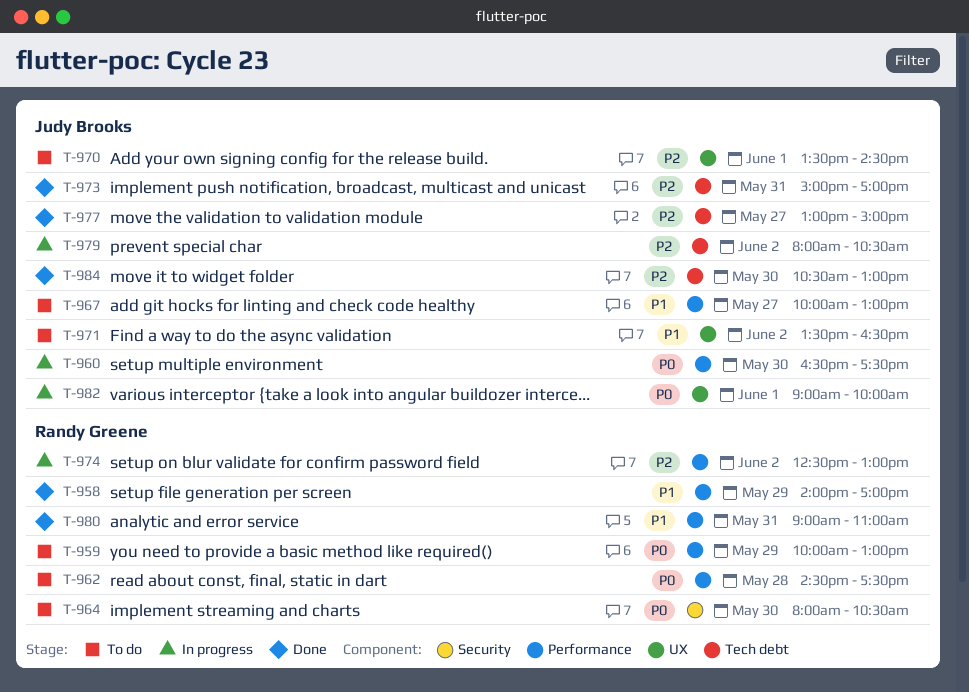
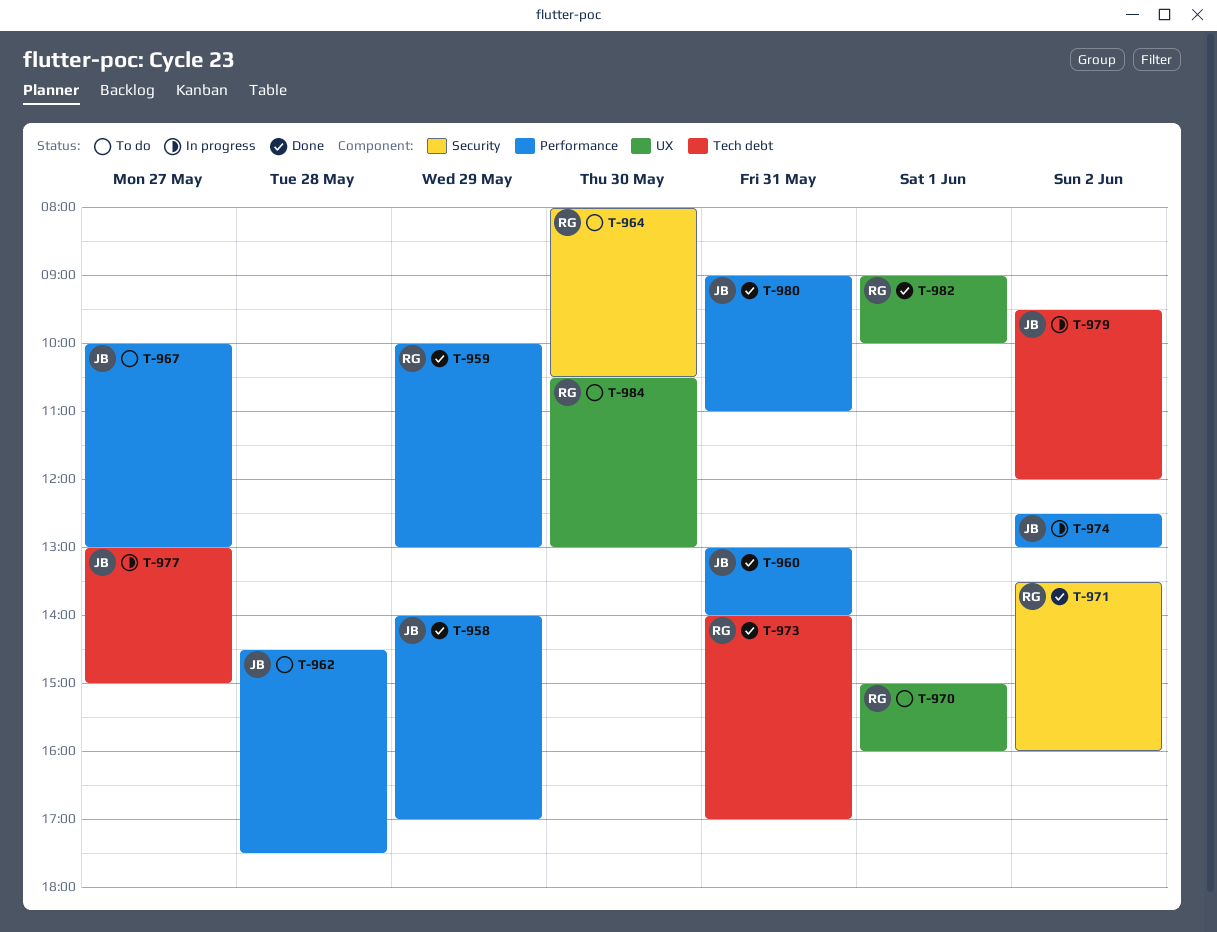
T-958, owner: Randy Greene -> Judy Brooks
T-959, status: To do -> Done
T-960, status: In progress -> Done
T-960, day: May 30 -> May 31
T-960, begins: 16:30 -> 13:00
T-960, ends: 17:30 -> 14:00
T-962, owner: Randy Greene -> Judy Brooks
T-970, owner: Judy Brooks -> Randy Greene
T-970, begins: 13:30 -> 15:00
T-970, ends: 14:30 -> 16:00
T-971, status: To do -> Done
T-971, owner: Judy Brooks -> Randy Greene
T-971, label: UX -> Security
T-971, ends: 16:30 -> 16:00
T-973, owner: Judy Brooks -> Randy Greene
T-973, begins: 15:00 -> 14:00
T-974, owner: Randy Greene -> Judy Brooks
T-977, status: Done -> In progress
T-979, begins: 08:00 -> 09:30
T-979, ends: 10:30 -> 12:00
T-980, owner: Randy Greene -> Judy Brooks
T-982, status: In progress -> Done
T-982, owner: Judy Brooks -> Randy Greene
T-984, status: Done -> To do
T-984, owner: Judy Brooks -> Randy Greene
T-984, label: Tech debt -> UX

